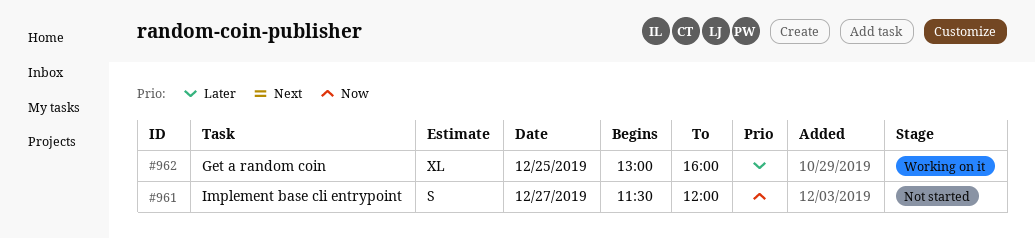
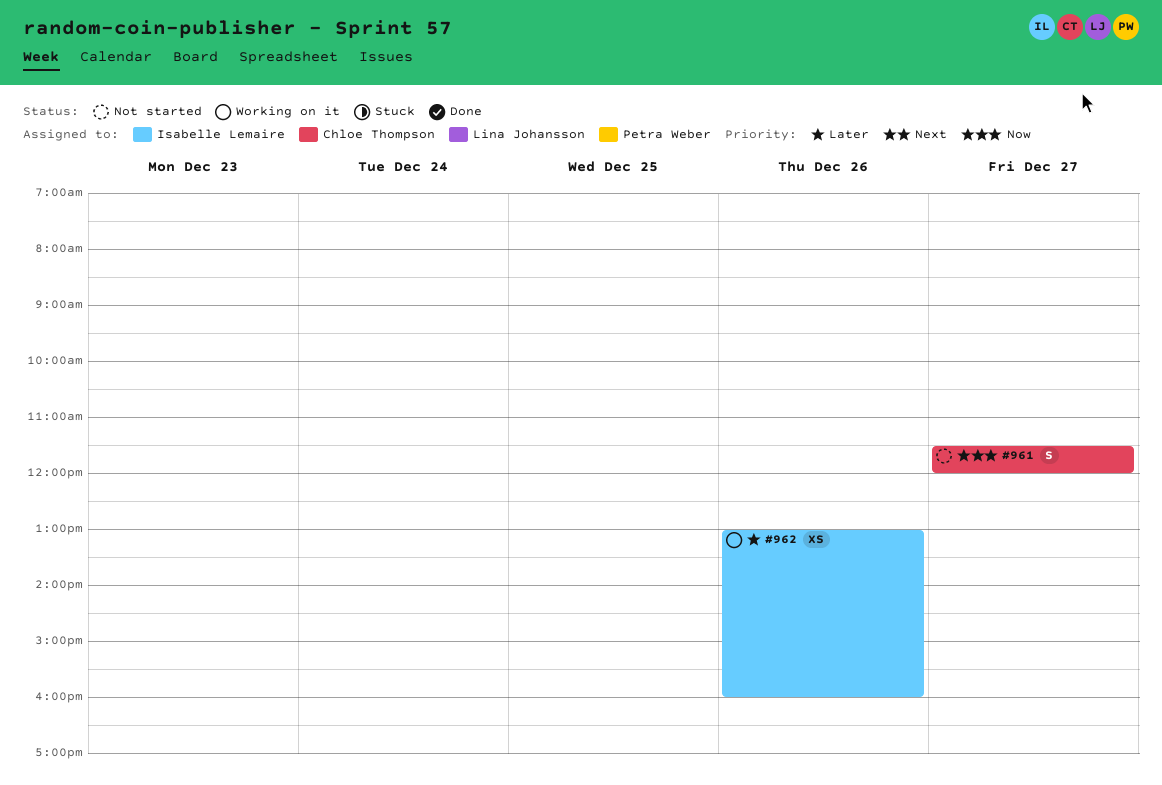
#962, estimate: XL -> XS
#962, day: Dec 25 -> Dec 26

